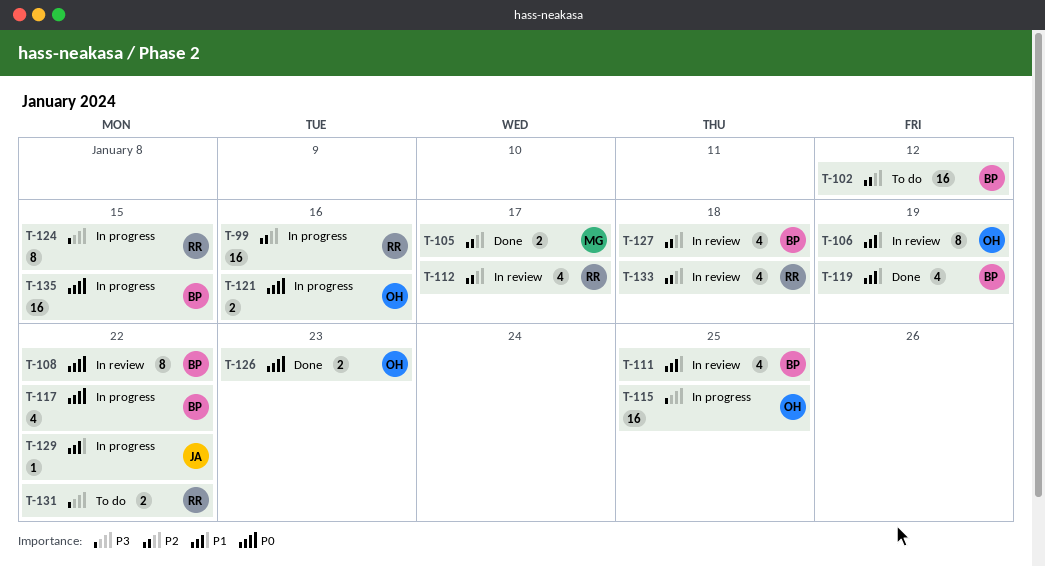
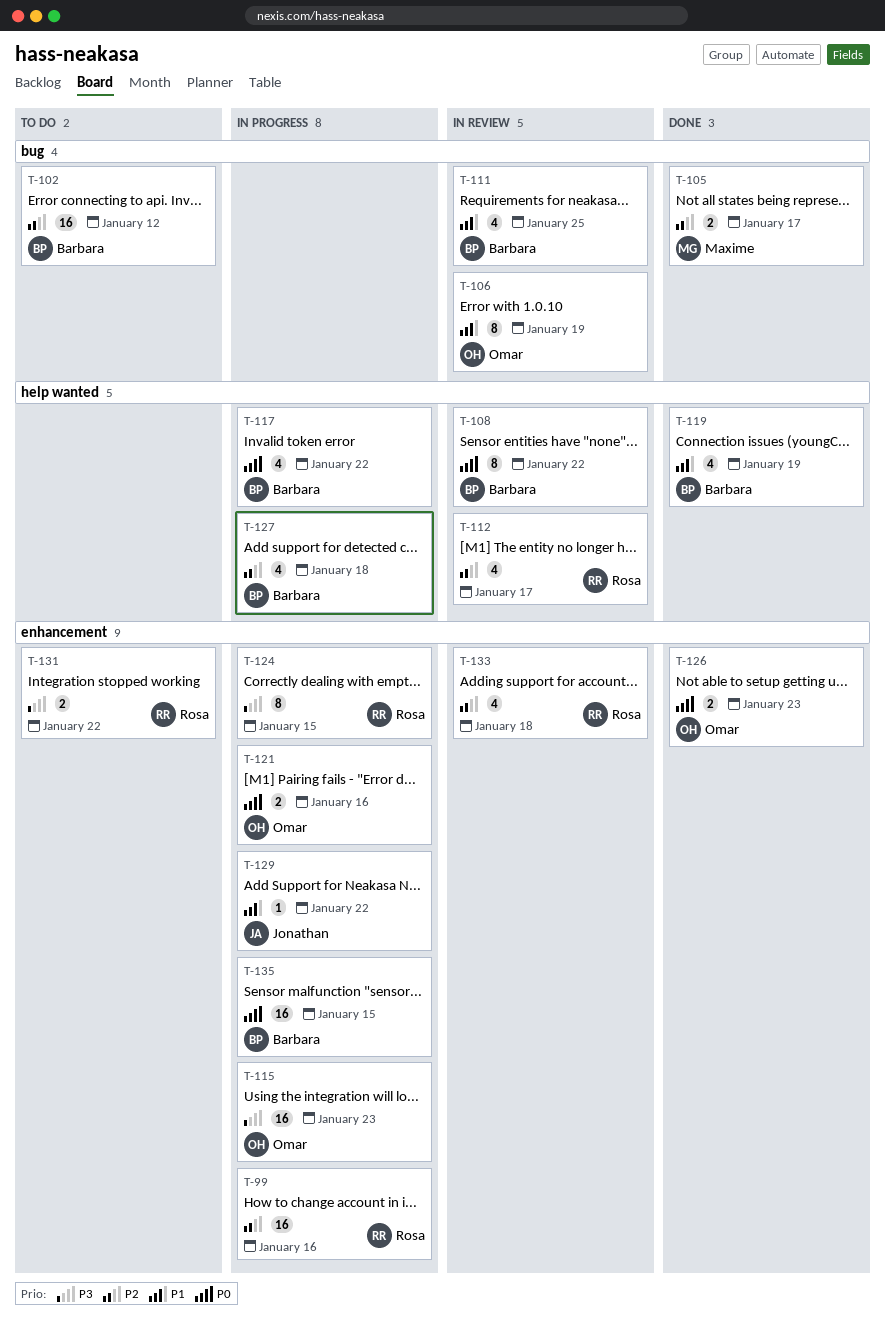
T-115, due: Jan 25 -> Jan 23
T-127, status: In review -> In progress

